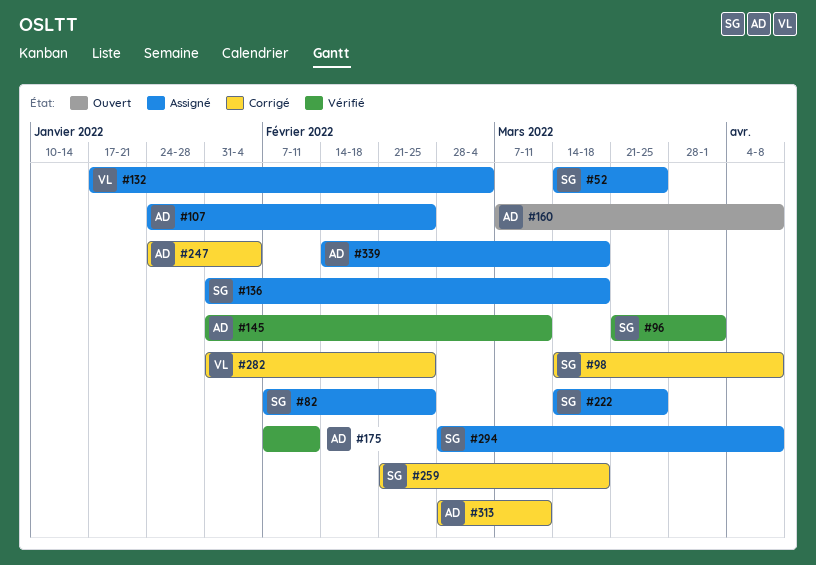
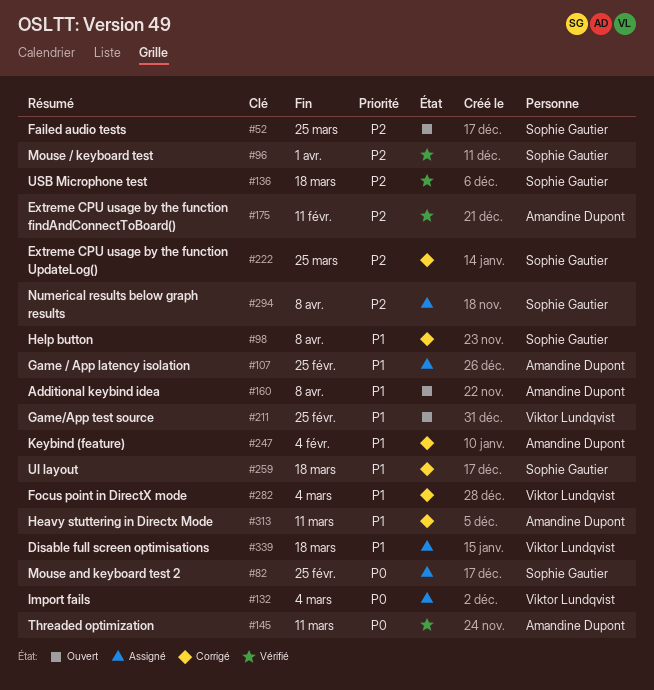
#52, status: Assigné -> Ouvert
#136, status: Assigné -> Vérifié
#211: none -> present
#222, status: Assigné -> Corrigé
#282, due: Feb 25 -> Mar 4
#339, owner: Amandine Dupont -> Viktor Lundqvist

